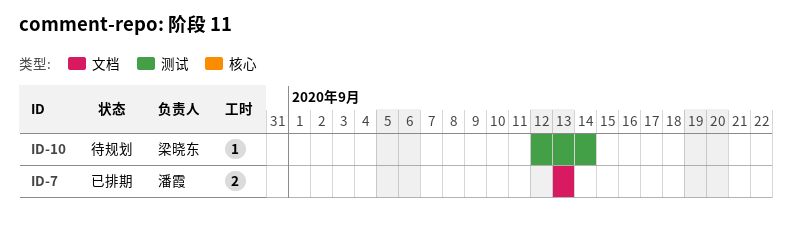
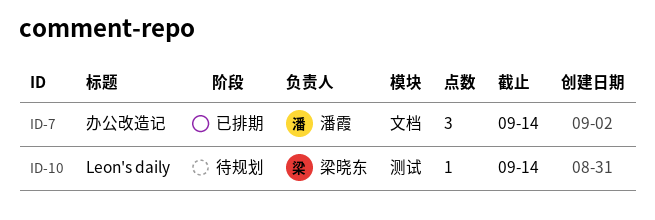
ID-7, estimate: 2 -> 3
ID-7, due: Sep 13 -> Sep 14

